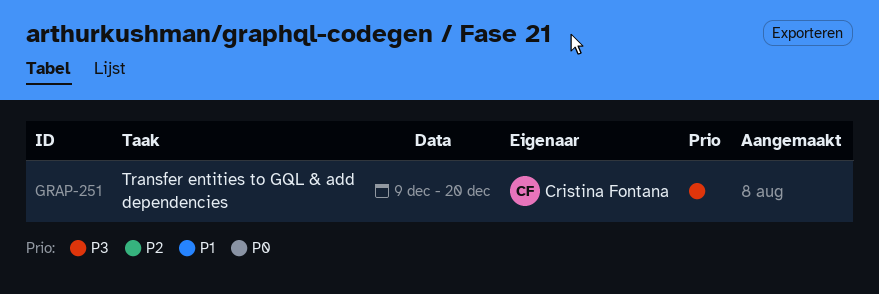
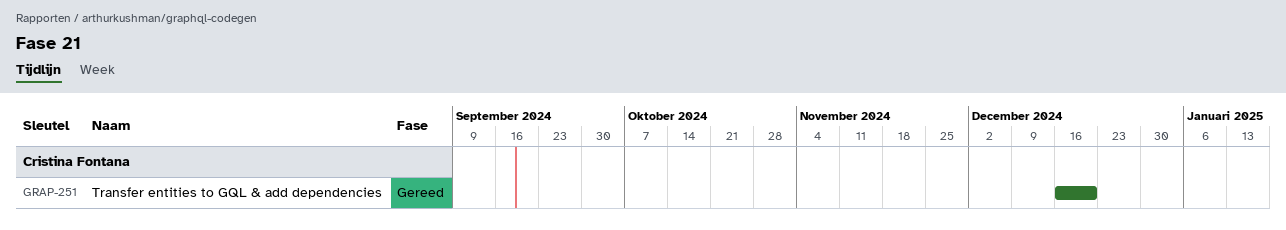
GRAP-251, start: Dec 9 -> Dec 16

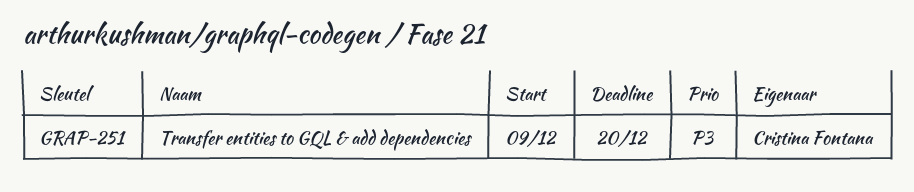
GRAP-251, start: Dec 16 -> Dec 9

